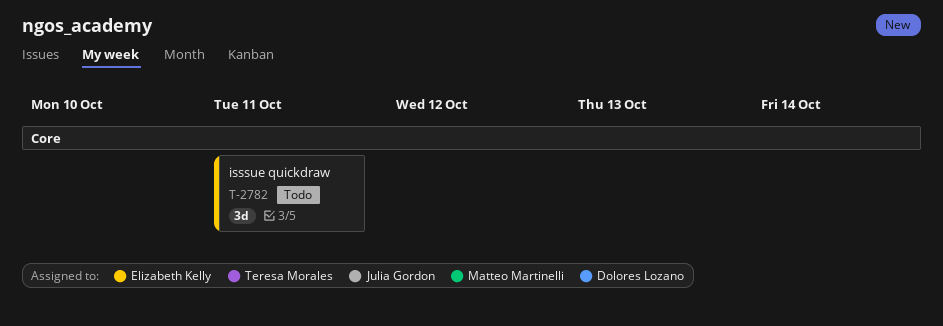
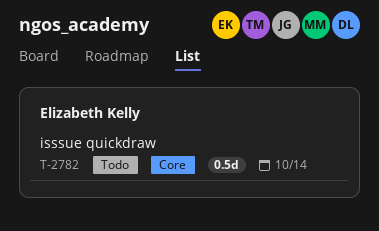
T-2782, estimate: 3d -> 0.5d
T-2782, due: Oct 11 -> Oct 14

